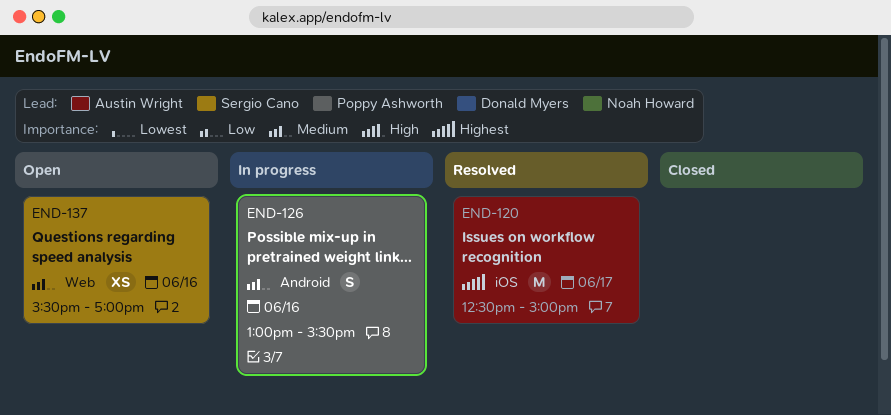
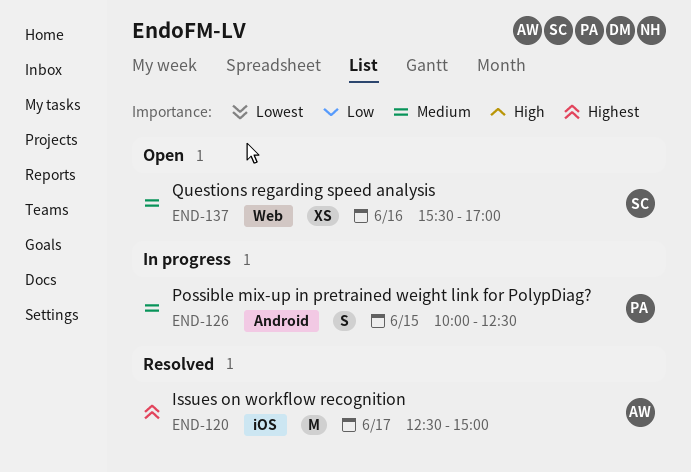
END-126, day: Jun 16 -> Jun 15
END-126, begins: 13:00 -> 10:00
END-126, ends: 15:30 -> 12:30

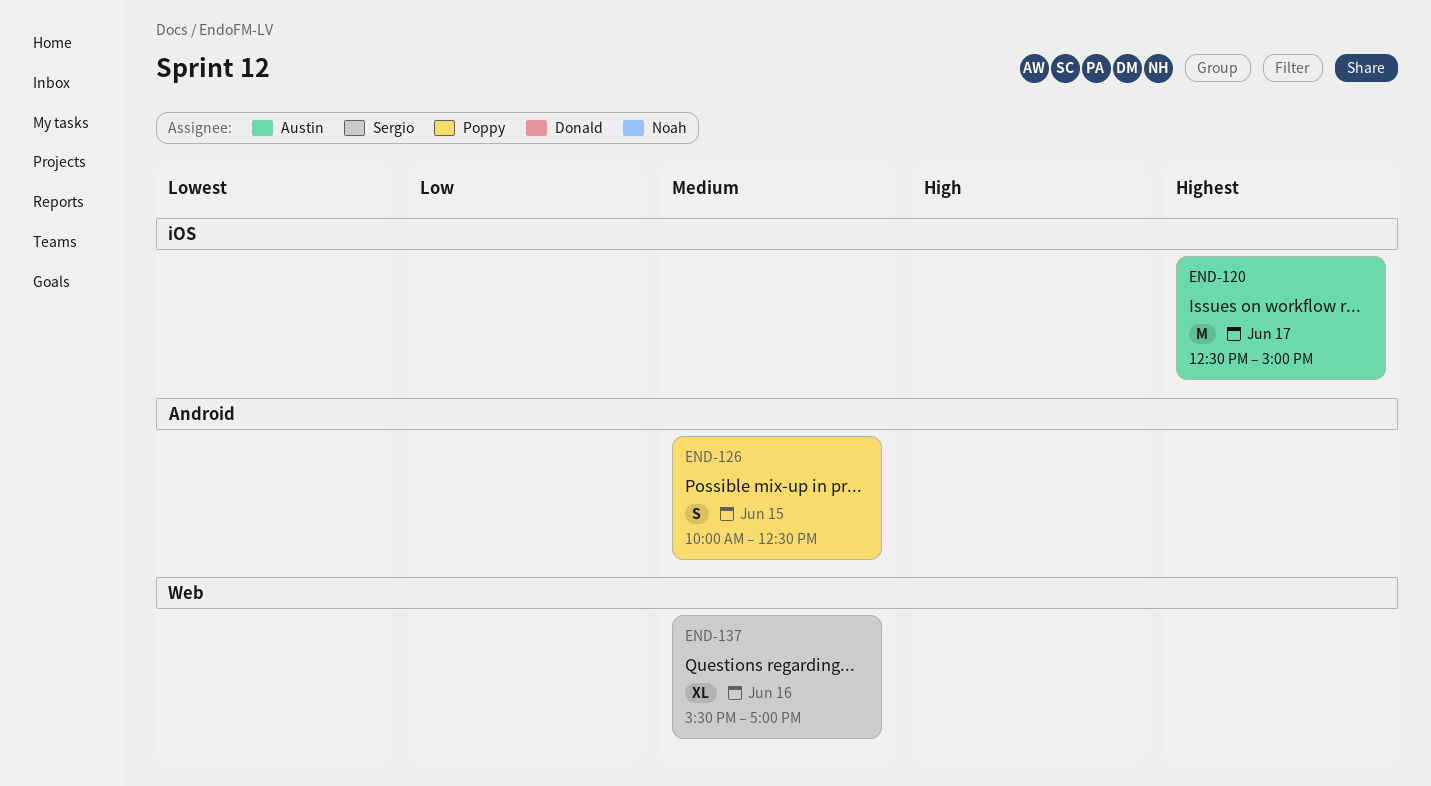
END-137, estimate: XS -> XL

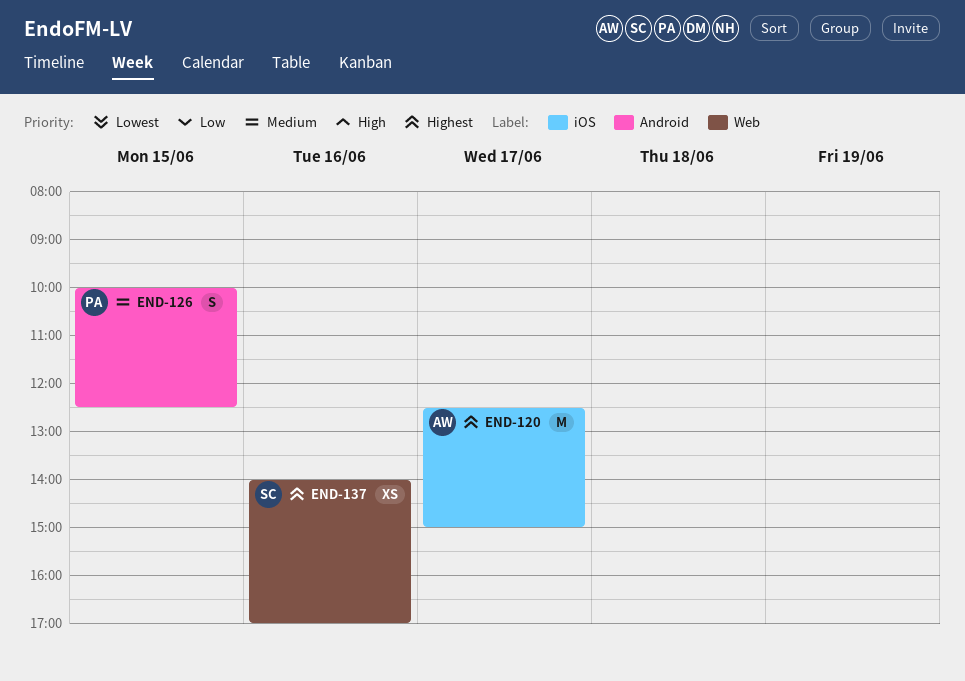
END-137, priority: Medium -> Highest
END-137, estimate: XL -> XS
END-137, begins: 15:30 -> 14:00

